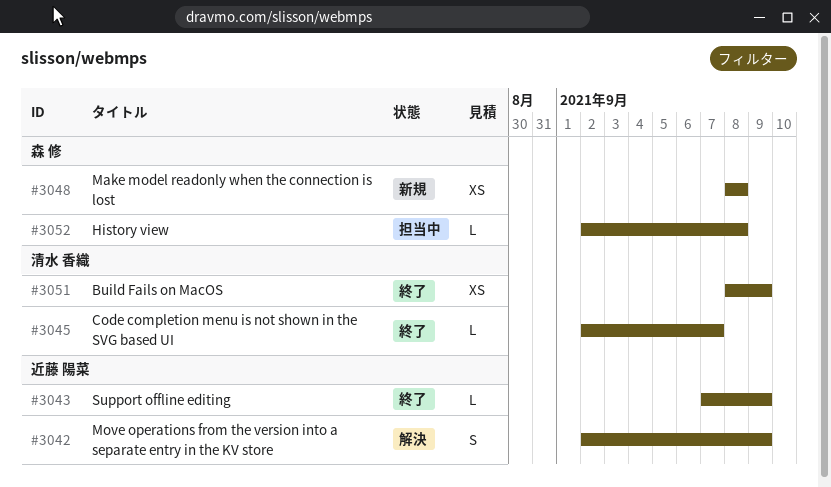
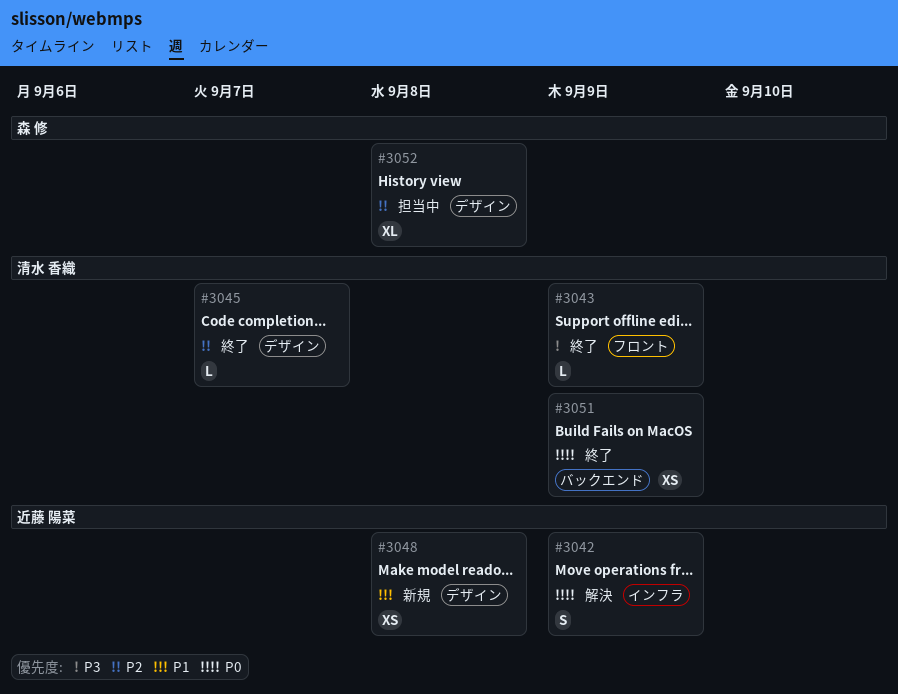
#3043, owner: 近藤 陽菜 -> 清水 香織
#3048, owner: 森 修 -> 近藤 陽菜
#3052, estimate: L -> XL

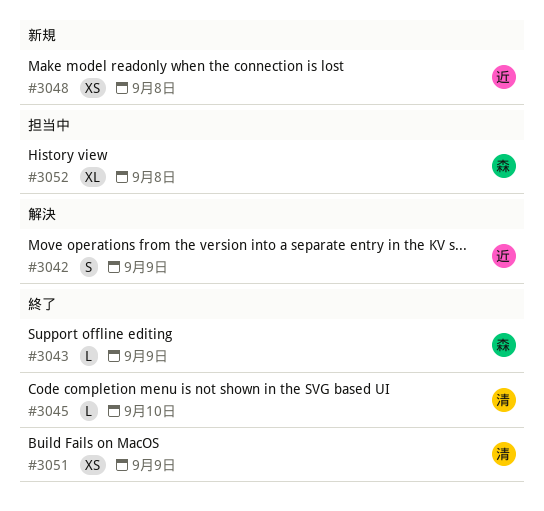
#3043, owner: 清水 香織 -> 森 修
#3045, due: Sep 7 -> Sep 10

